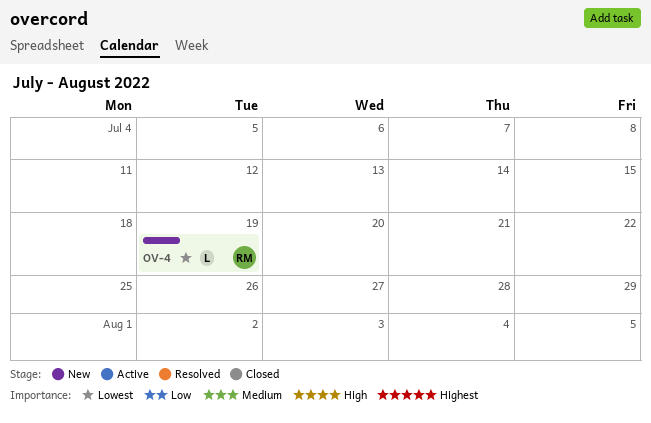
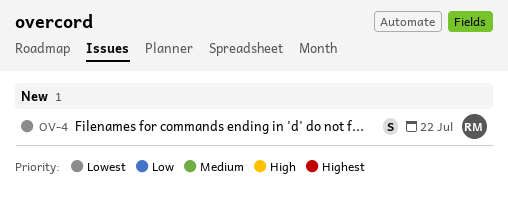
OV-4, estimate: L -> S
OV-4, due: Jul 19 -> Jul 22

